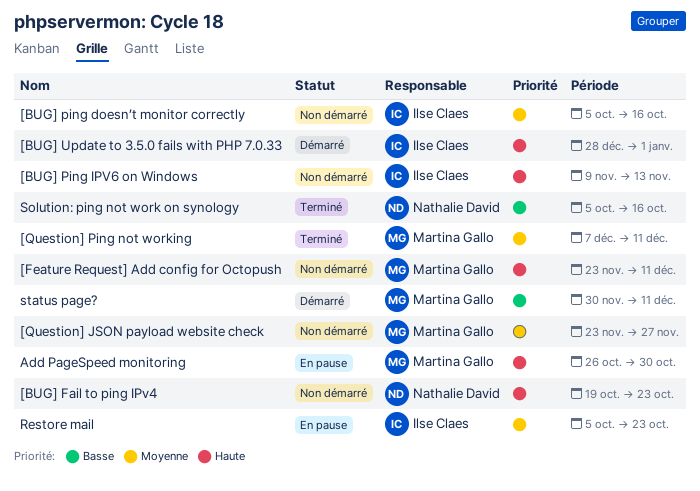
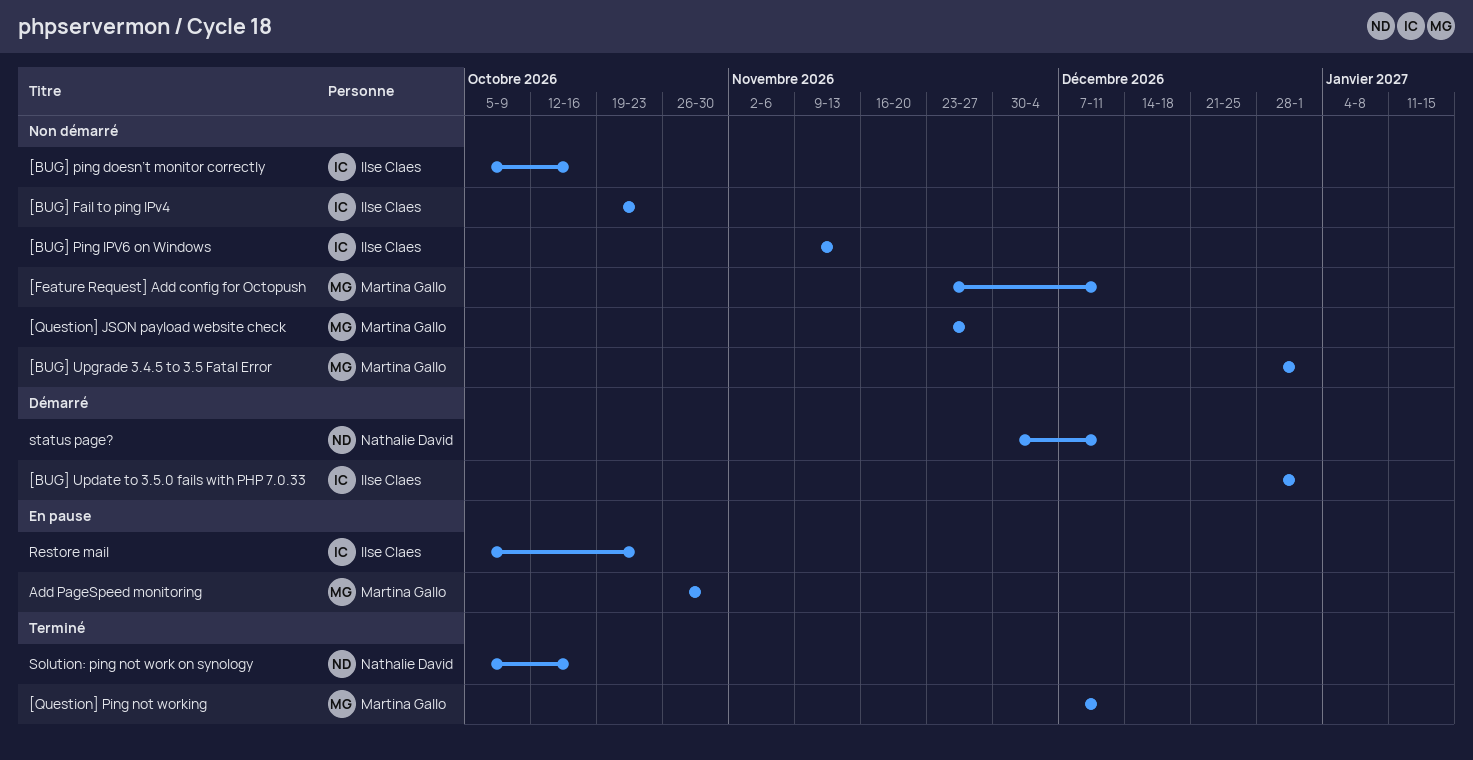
[BUG] Fail to ping IPv4, owner: Nathalie David -> Ilse Claes
[BUG] Upgrade 3.4.5 to 3.5 Fatal Error: none -> present
status page?, owner: Martina Gallo -> Nathalie David

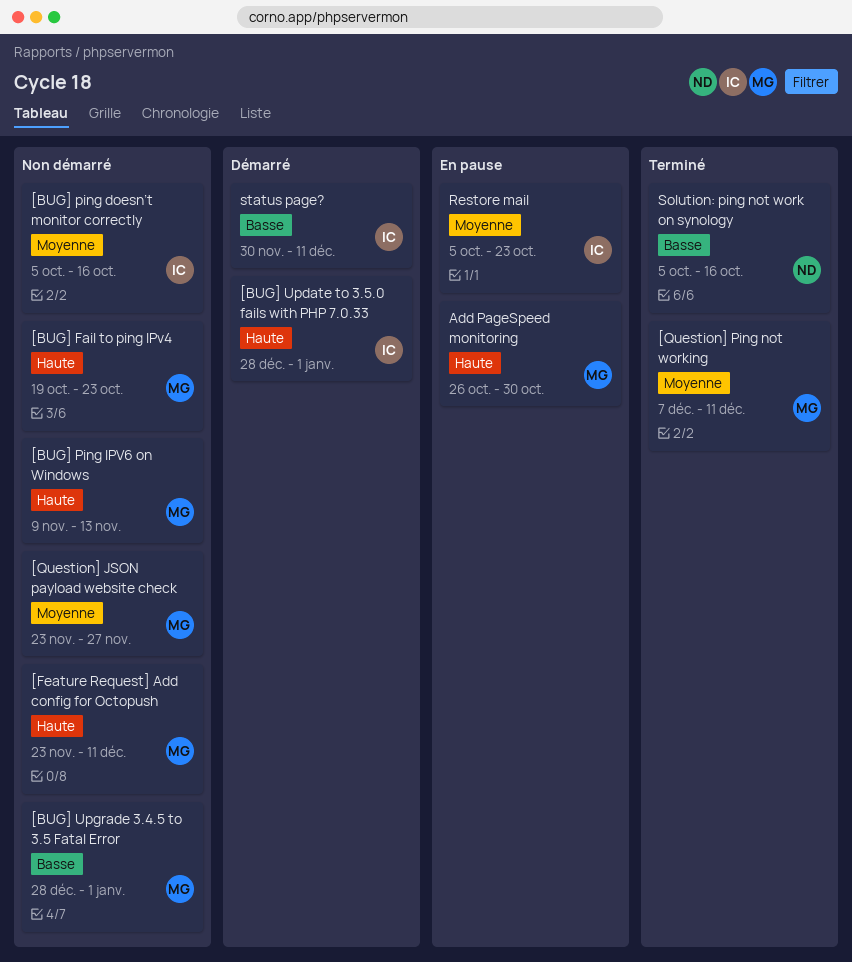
[BUG] Fail to ping IPv4, owner: Ilse Claes -> Martina Gallo
[BUG] Ping IPV6 on Windows, owner: Ilse Claes -> Martina Gallo
status page?, owner: Nathalie David -> Ilse Claes

